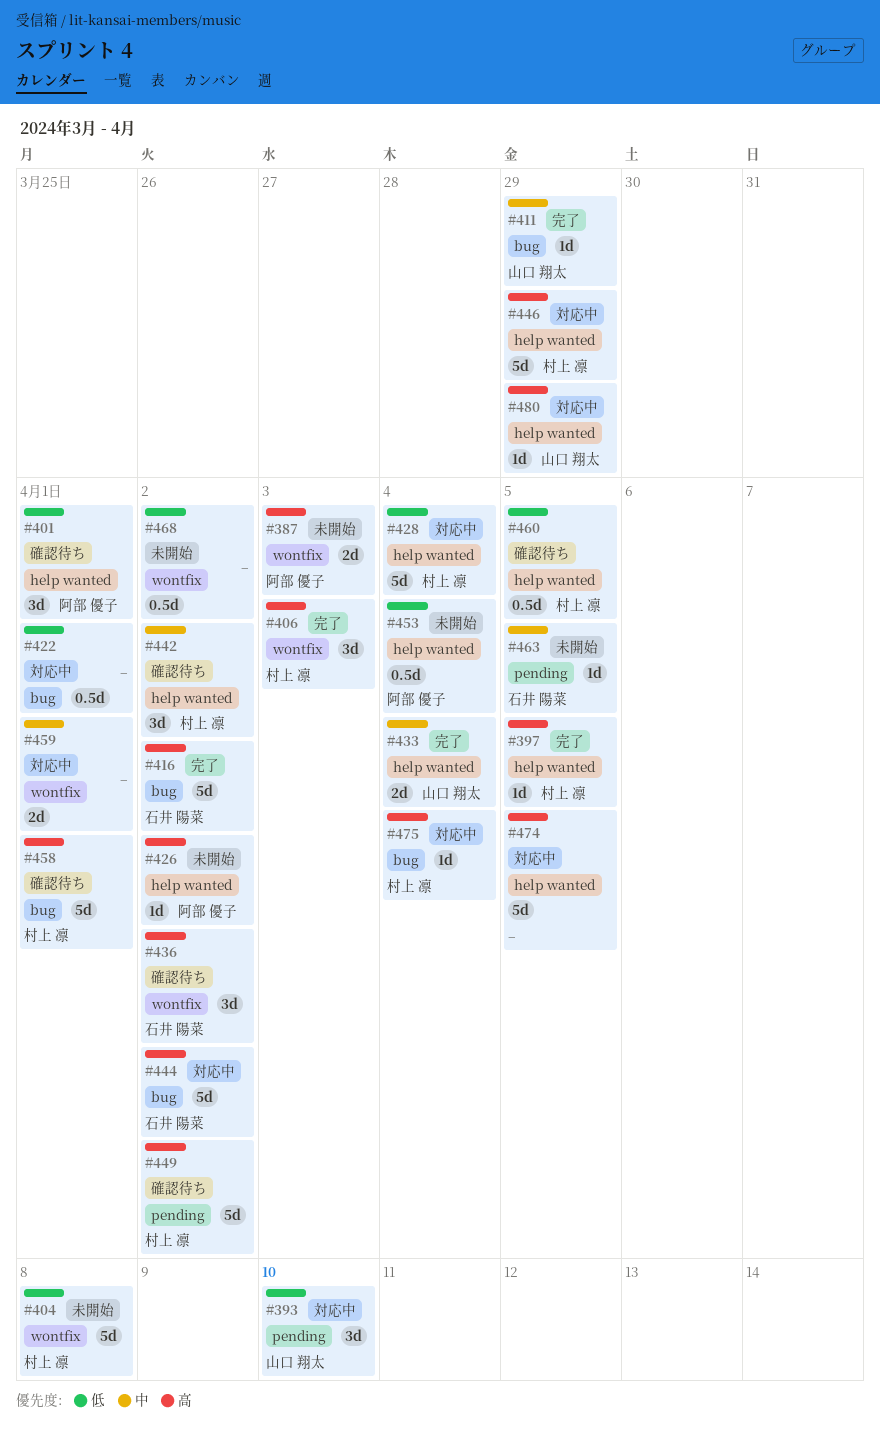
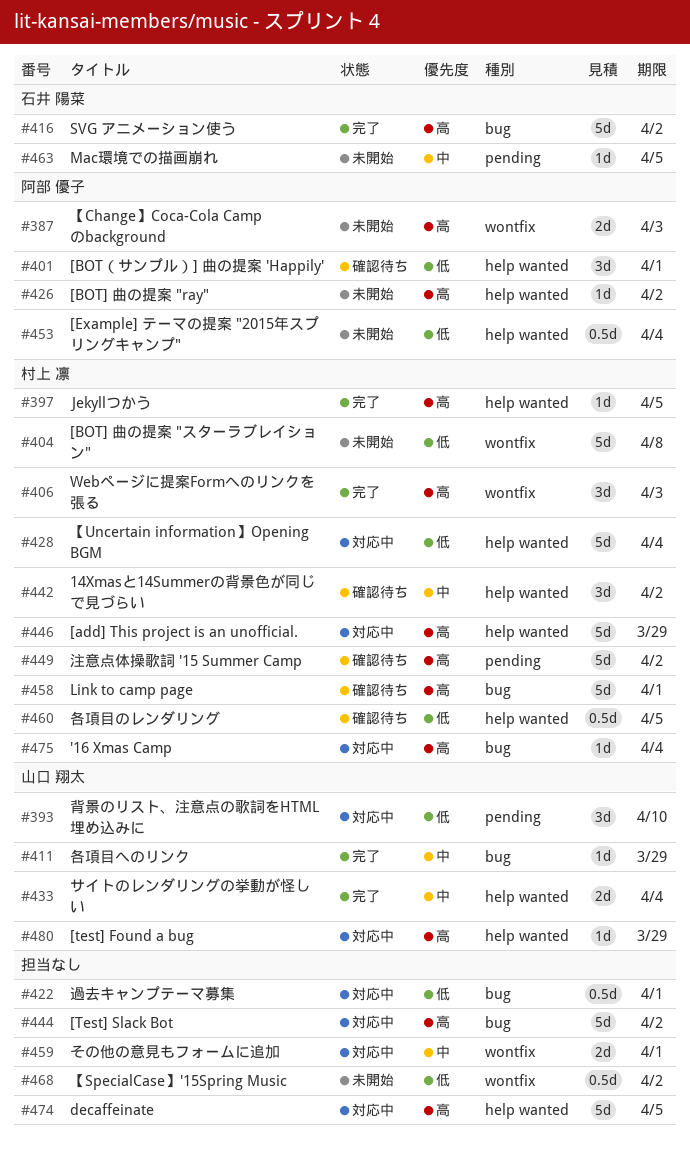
#436: present -> none
#444, owner: 石井 陽菜 -> none

